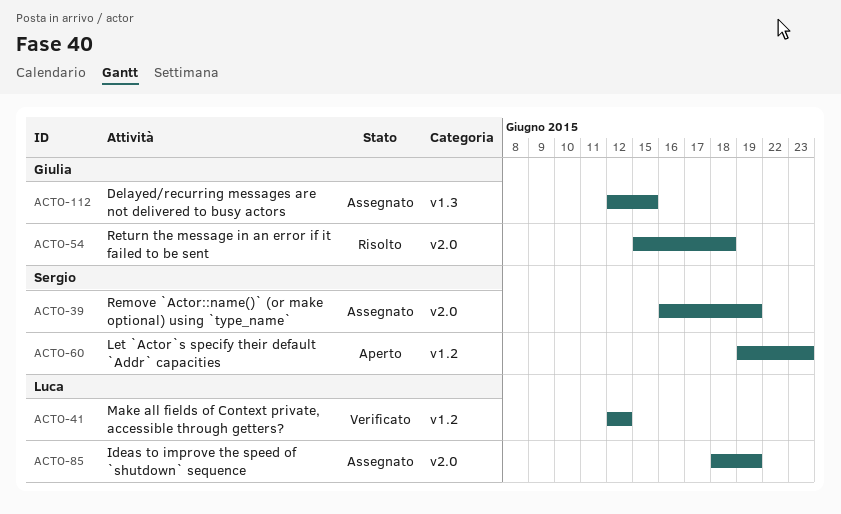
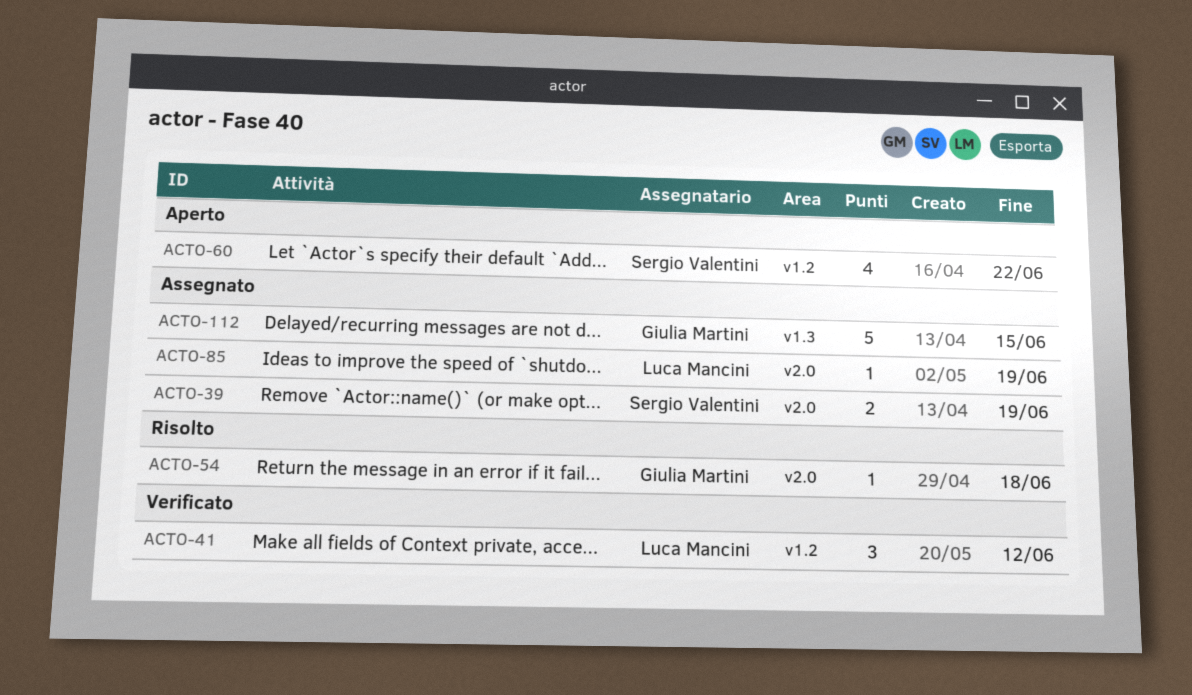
ACTO-60, due: Jun 23 -> Jun 22

